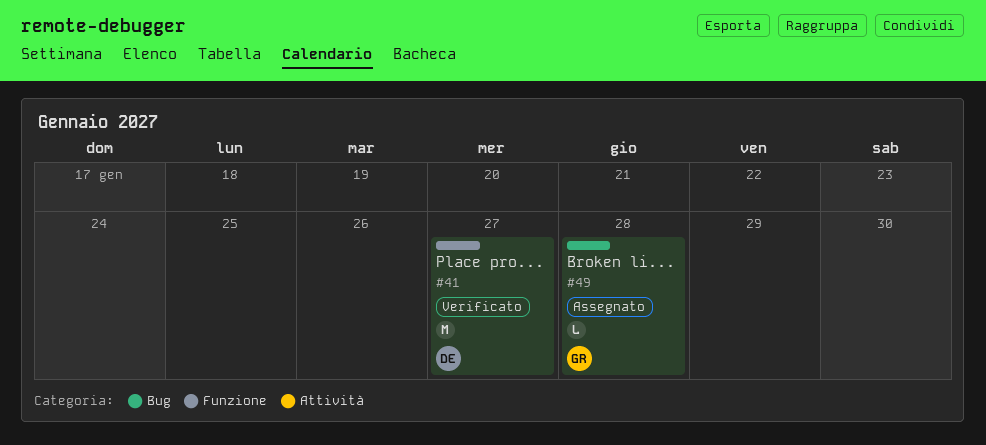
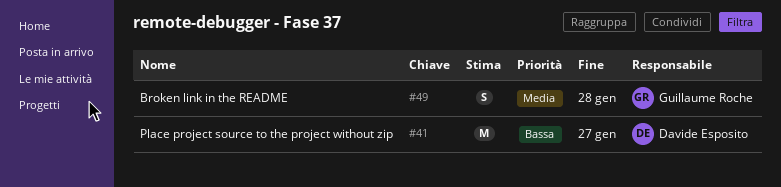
#49, estimate: L -> S

